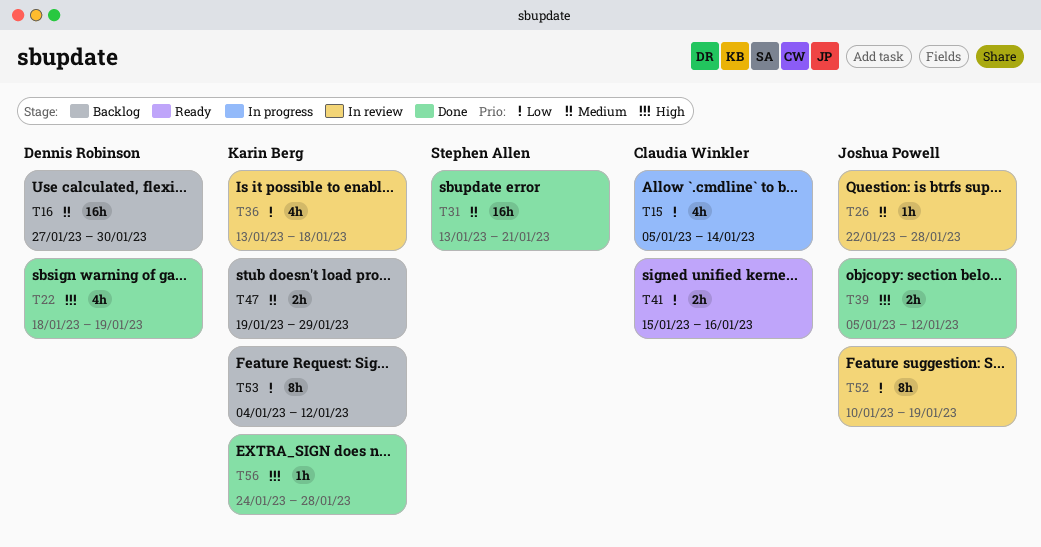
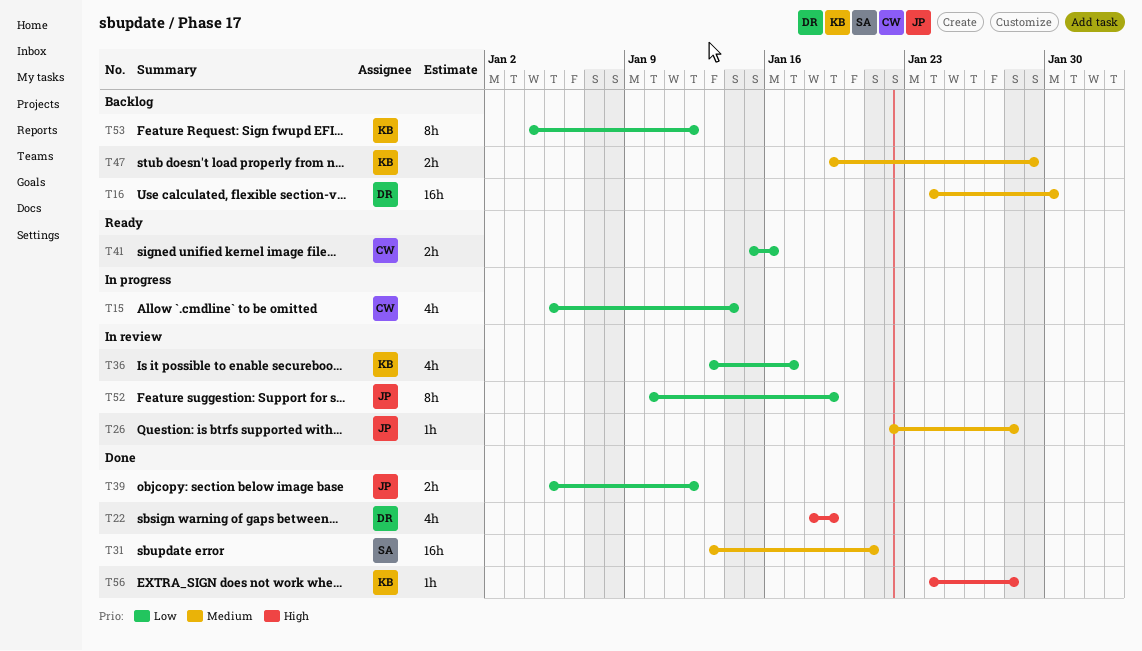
T16, start: Jan 27 -> Jan 24
T36, due: Jan 18 -> Jan 17
T39, priority: High -> Low

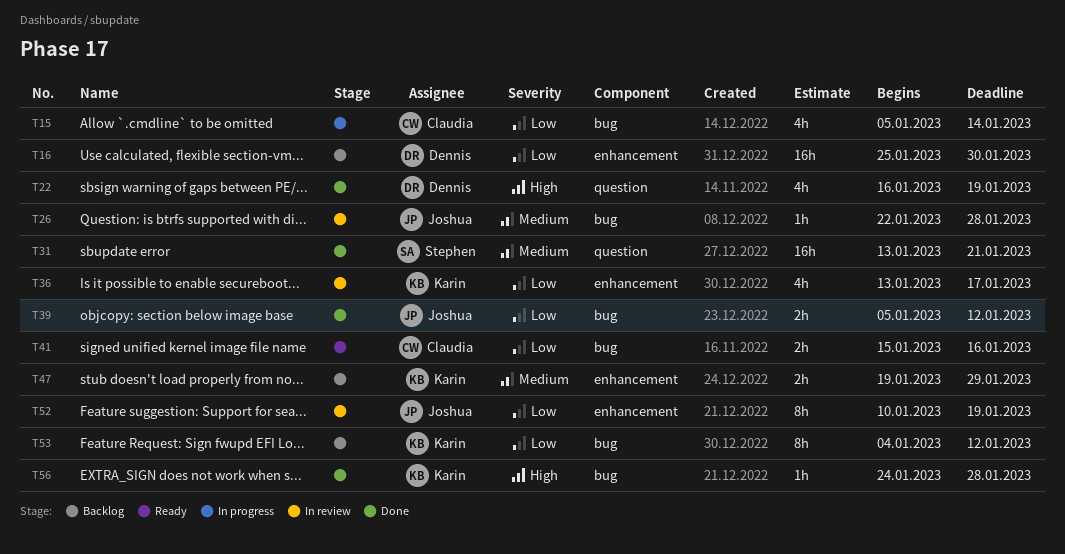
T16, priority: Medium -> Low
T16, start: Jan 24 -> Jan 25
T22, start: Jan 18 -> Jan 16

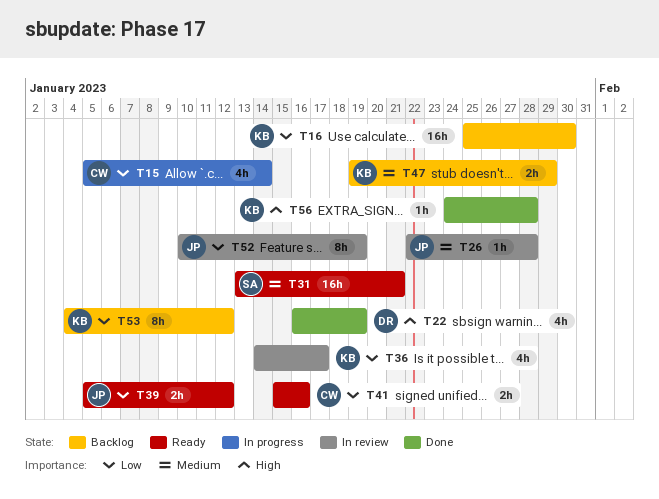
T16, owner: Dennis -> Karin
T31, status: Done -> Ready
T36, start: Jan 13 -> Jan 14
T39, status: Done -> Ready

